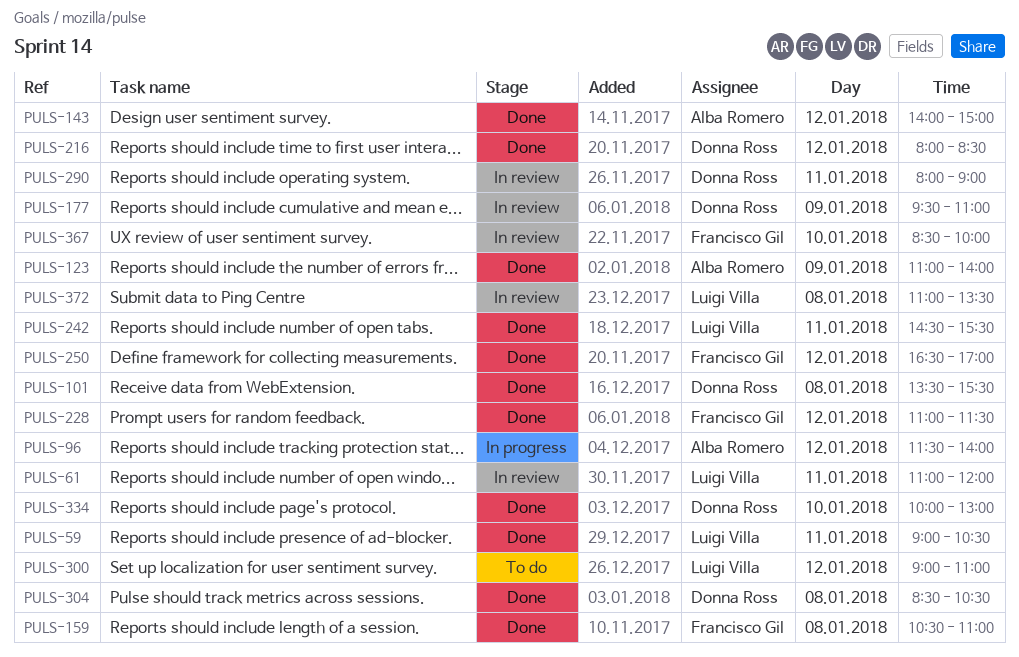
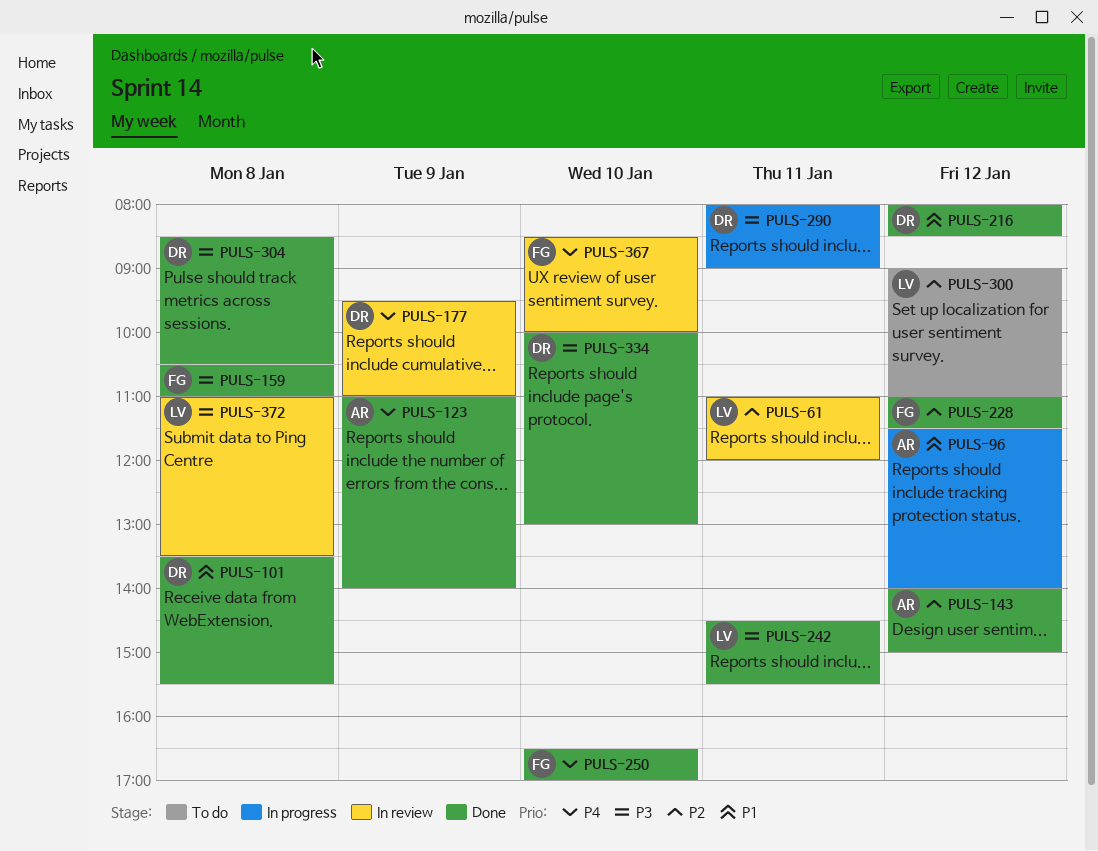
PULS-59: present -> none
PULS-250, day: Jan 12 -> Jan 10
PULS-290, status: In review -> In progress

